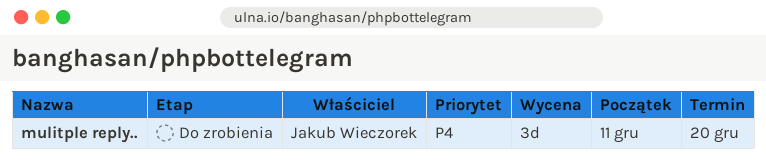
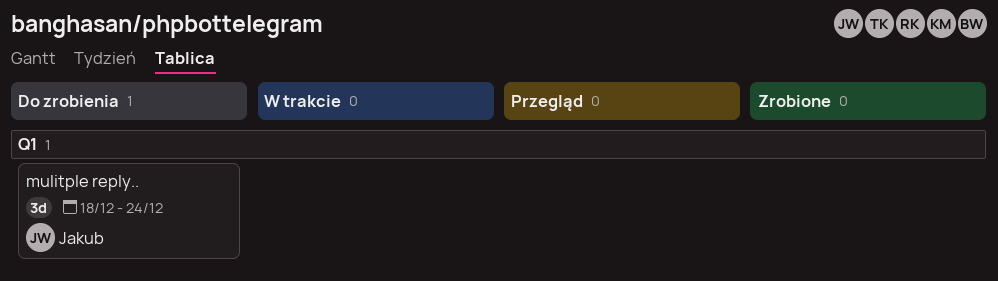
mulitple reply.., start: Dec 11 -> Dec 18
mulitple reply.., due: Dec 20 -> Dec 24

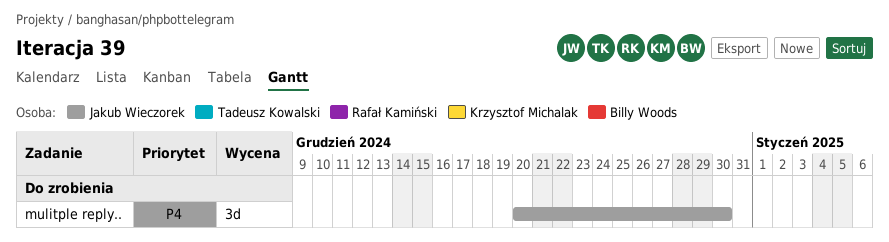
mulitple reply.., start: Dec 18 -> Dec 20
mulitple reply.., due: Dec 24 -> Dec 30

